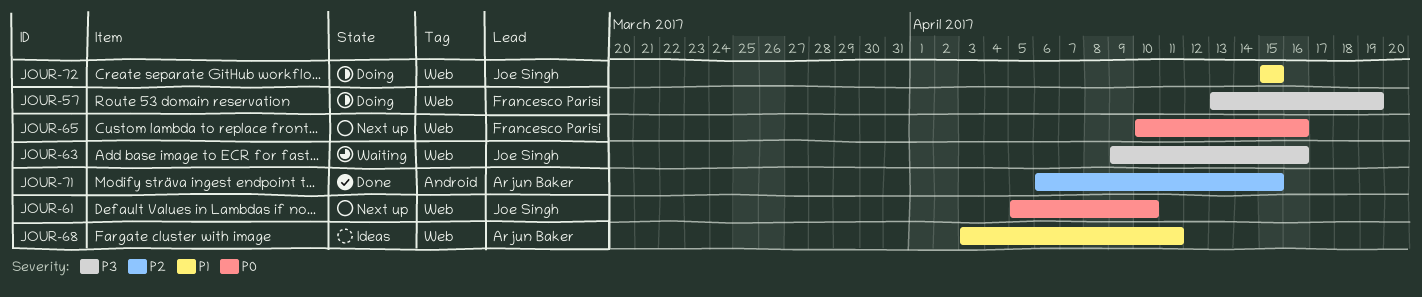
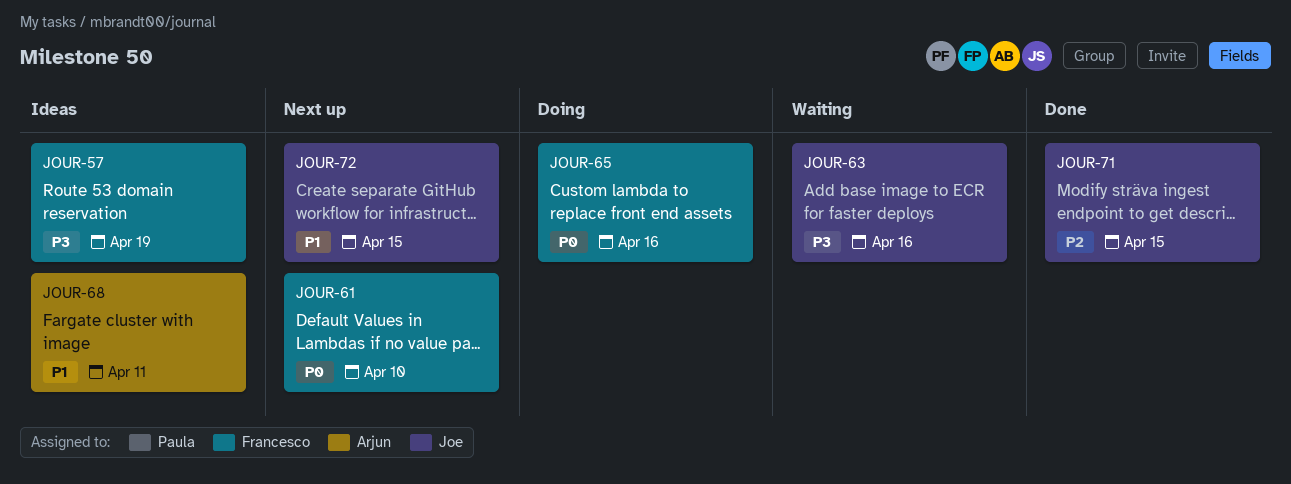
JOUR-57, status: Doing -> Ideas
JOUR-61, owner: Joe Singh -> Francesco Parisi
JOUR-65, status: Next up -> Doing
JOUR-71, owner: Arjun Baker -> Joe Singh
JOUR-72, status: Doing -> Next up

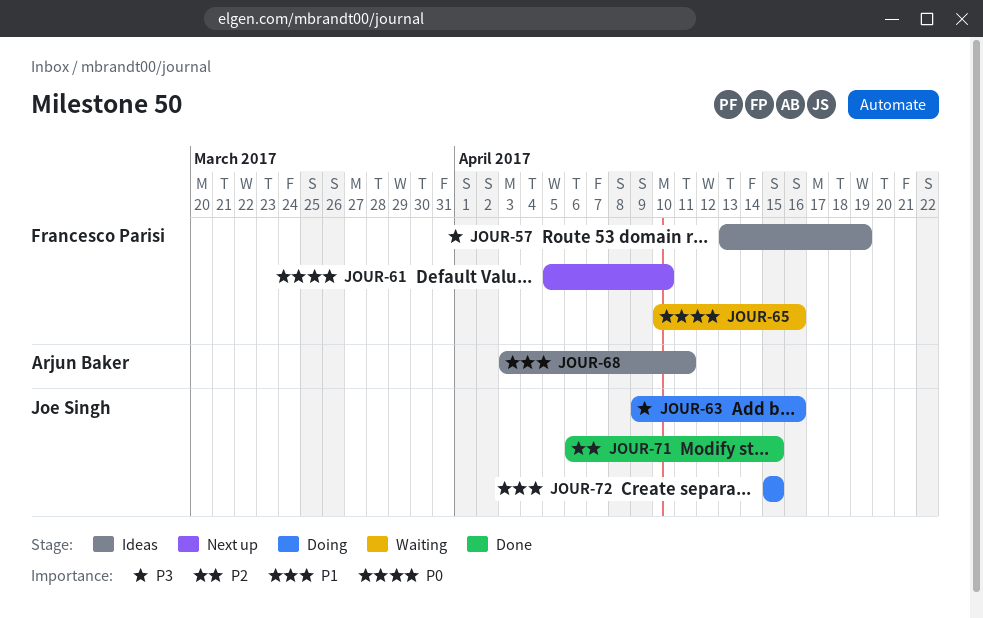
JOUR-63, status: Waiting -> Doing
JOUR-65, status: Doing -> Waiting
JOUR-72, status: Next up -> Doing

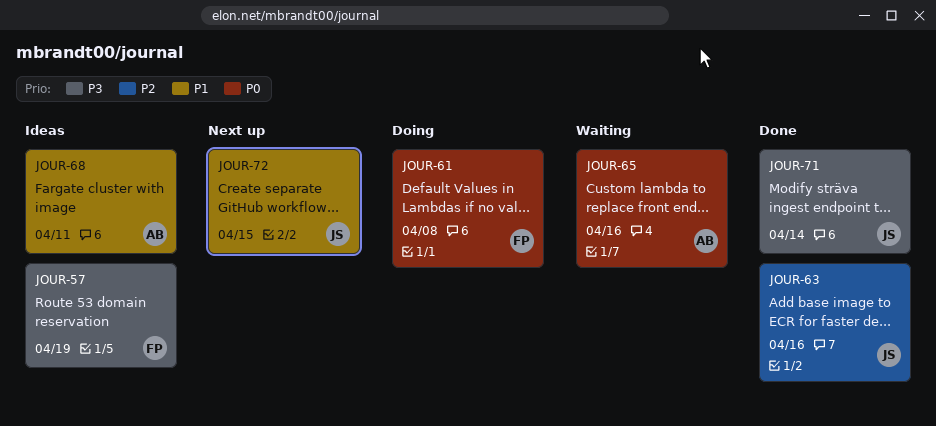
JOUR-61, status: Next up -> Doing
JOUR-61, due: Apr 10 -> Apr 8
JOUR-63, status: Doing -> Done
JOUR-63, priority: P3 -> P2
JOUR-65, owner: Francesco Parisi -> Arjun Baker
JOUR-71, priority: P2 -> P3
JOUR-71, due: Apr 15 -> Apr 14
JOUR-72, status: Doing -> Next up

